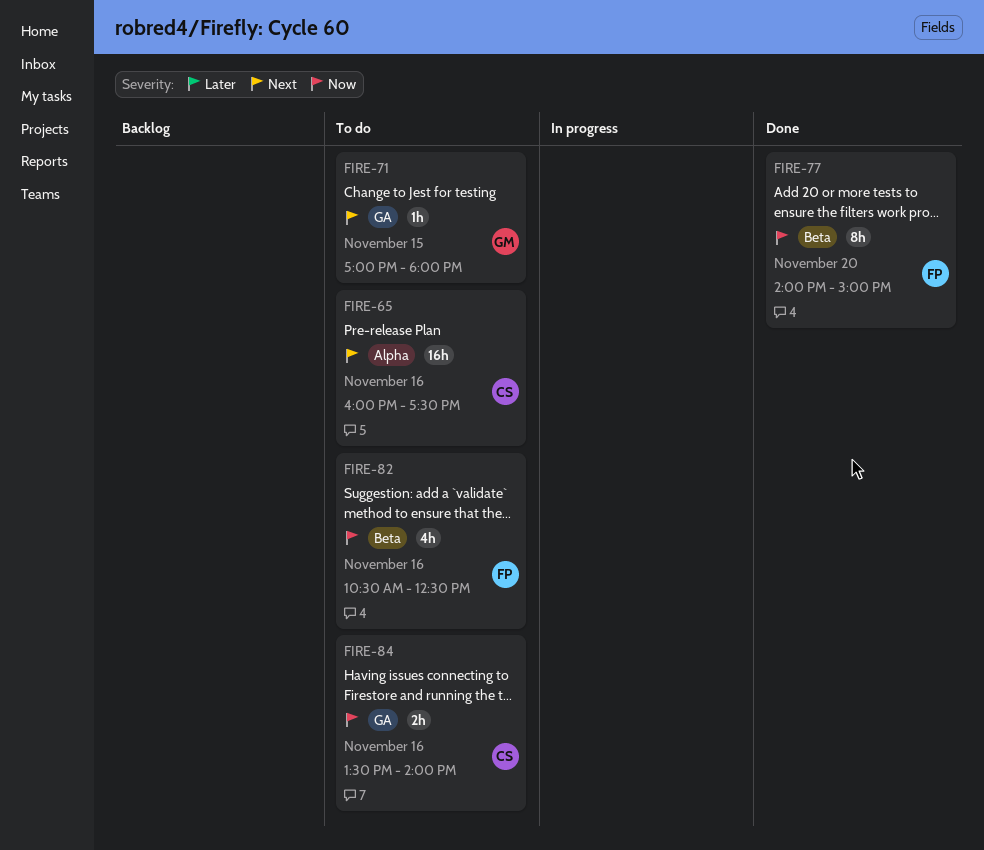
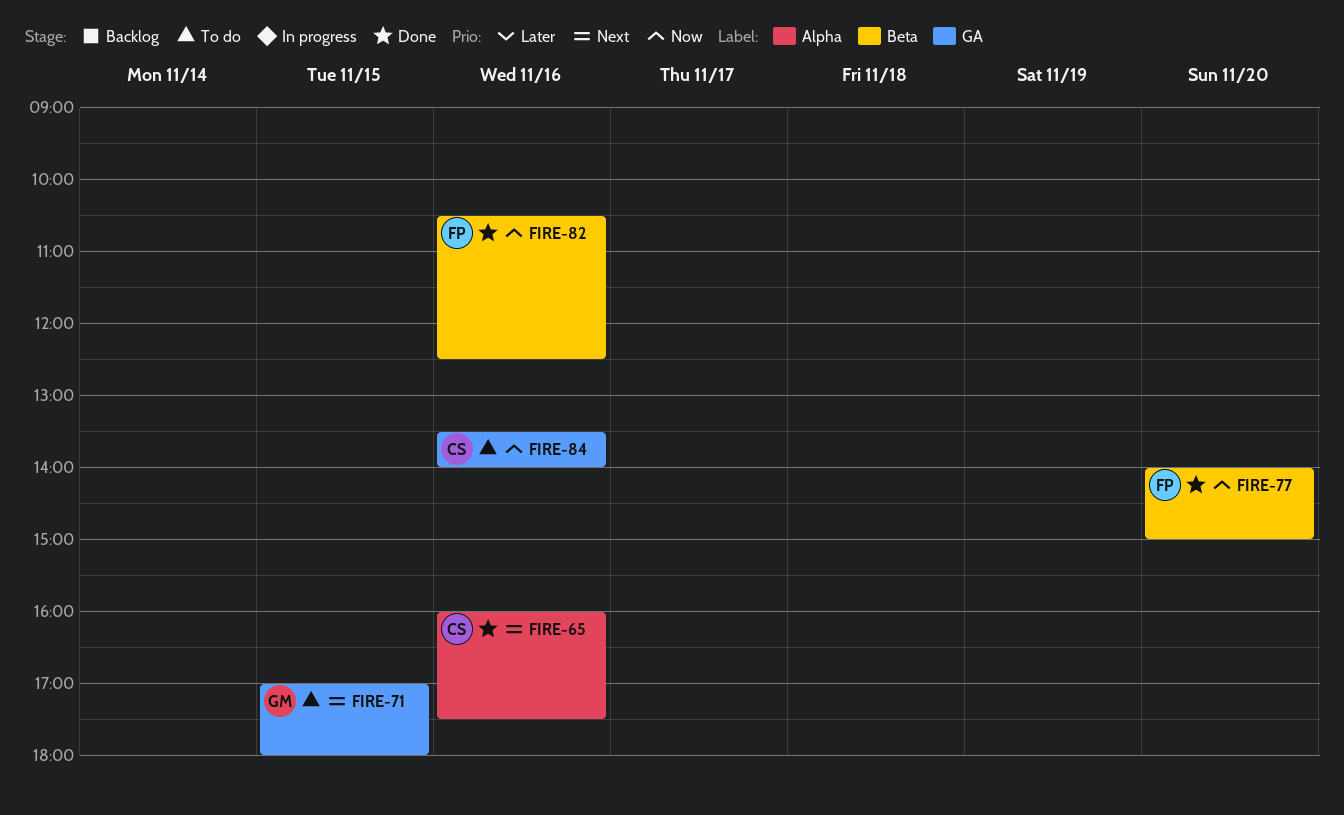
FIRE-65, status: To do -> Done
FIRE-82, status: To do -> Done

